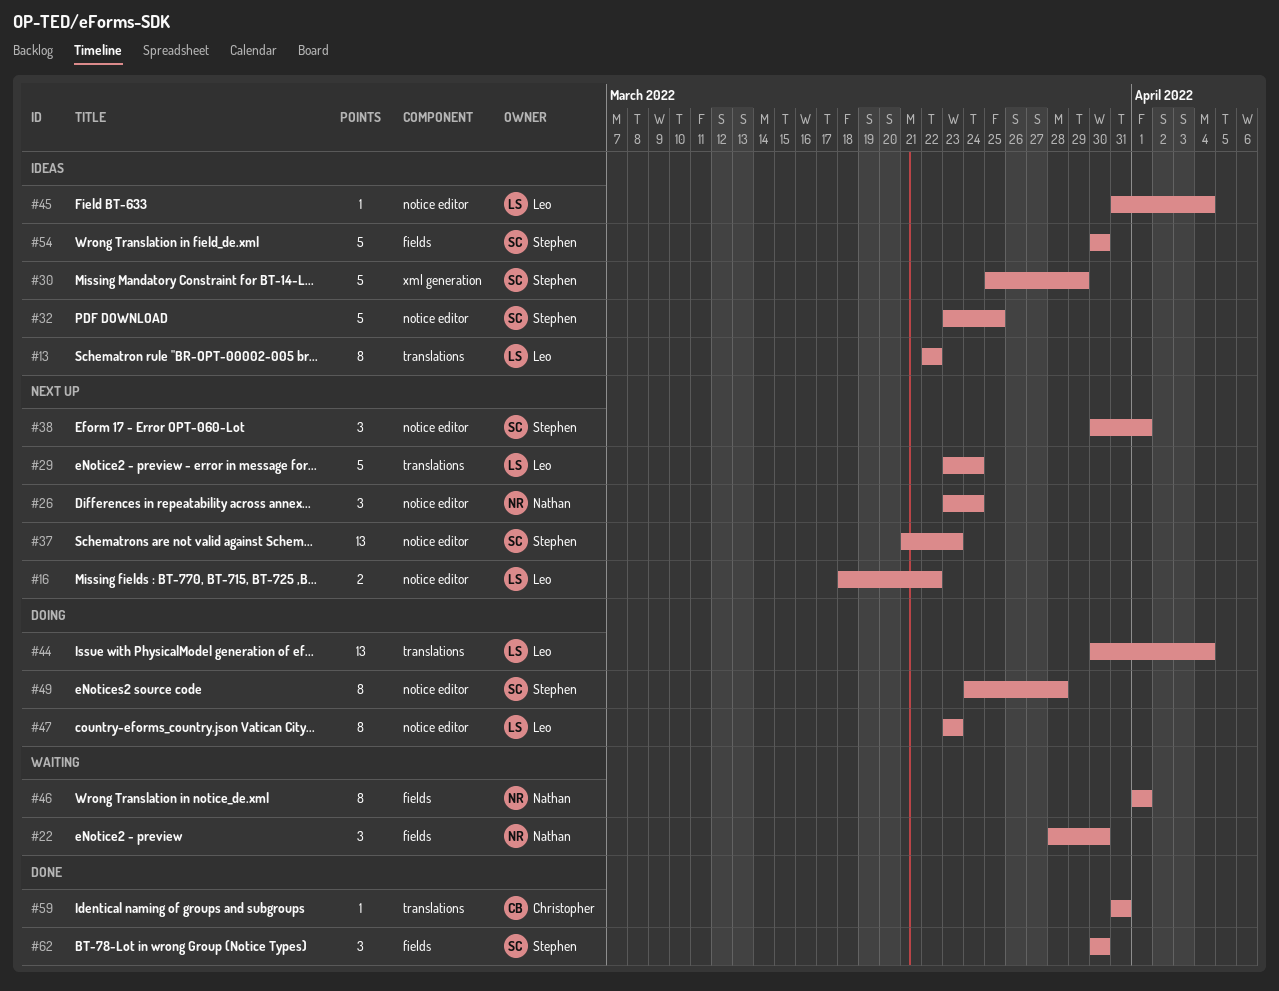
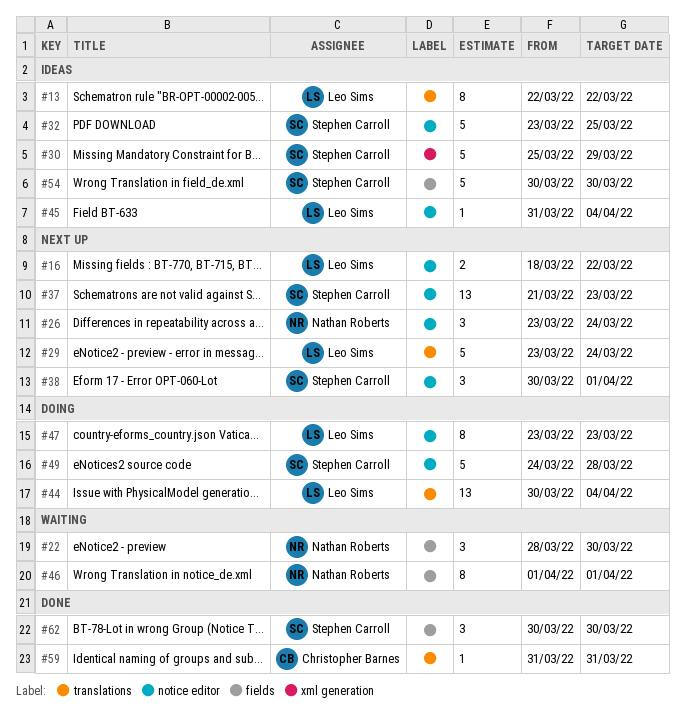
#49, estimate: 8 -> 5

